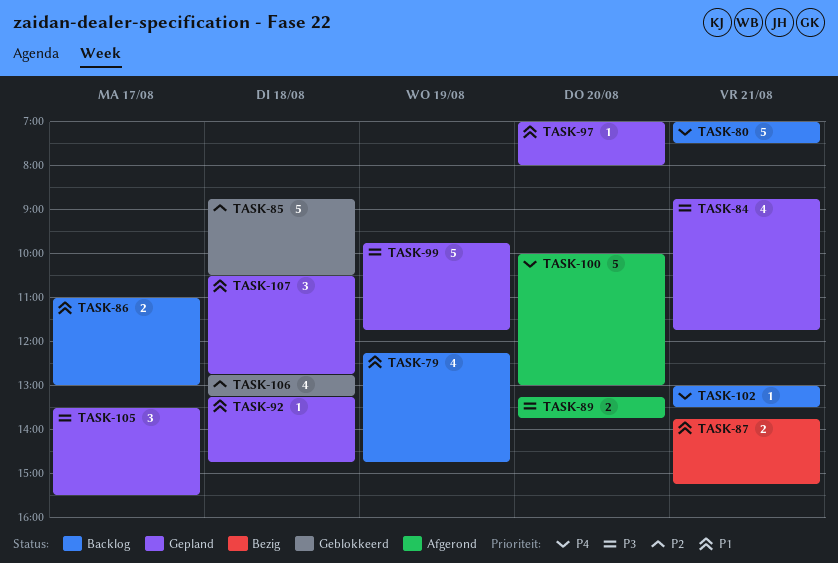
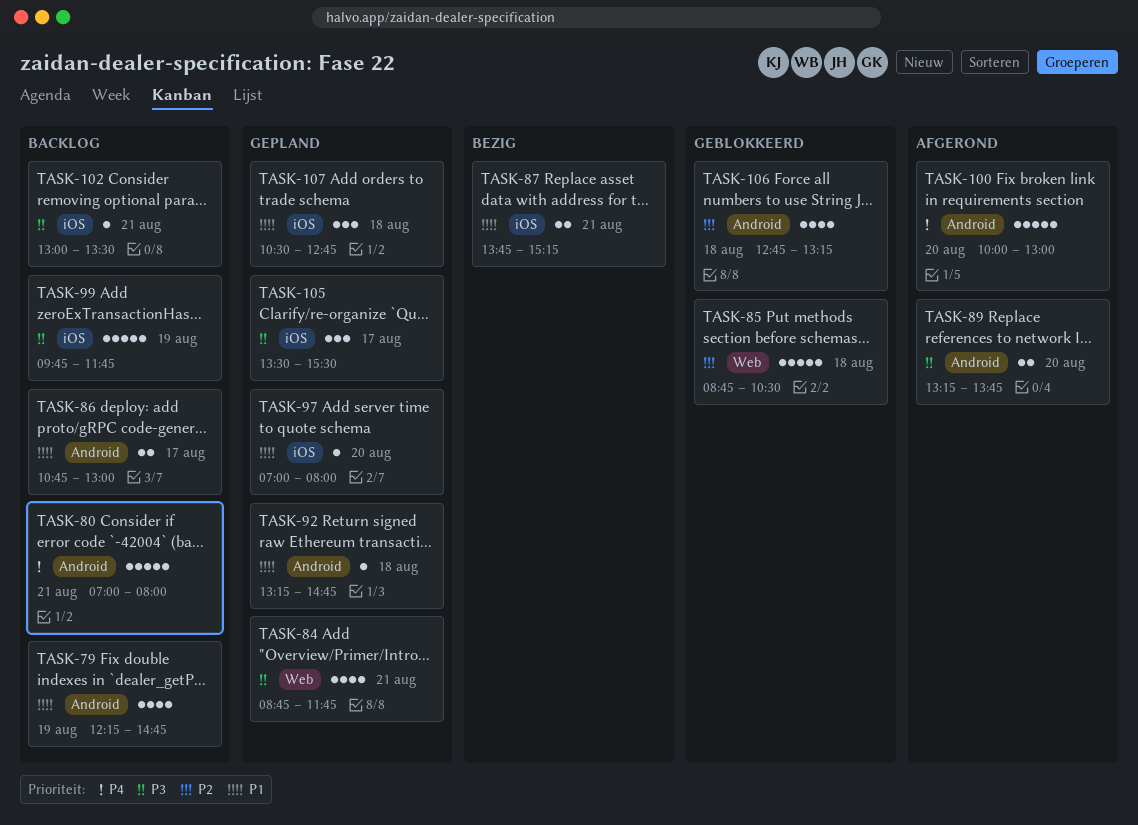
TASK-80, ends: 07:30 -> 08:00
TASK-86, begins: 11:00 -> 10:45
TASK-99, status: Gepland -> Backlog
TASK-102, priority: P4 -> P3

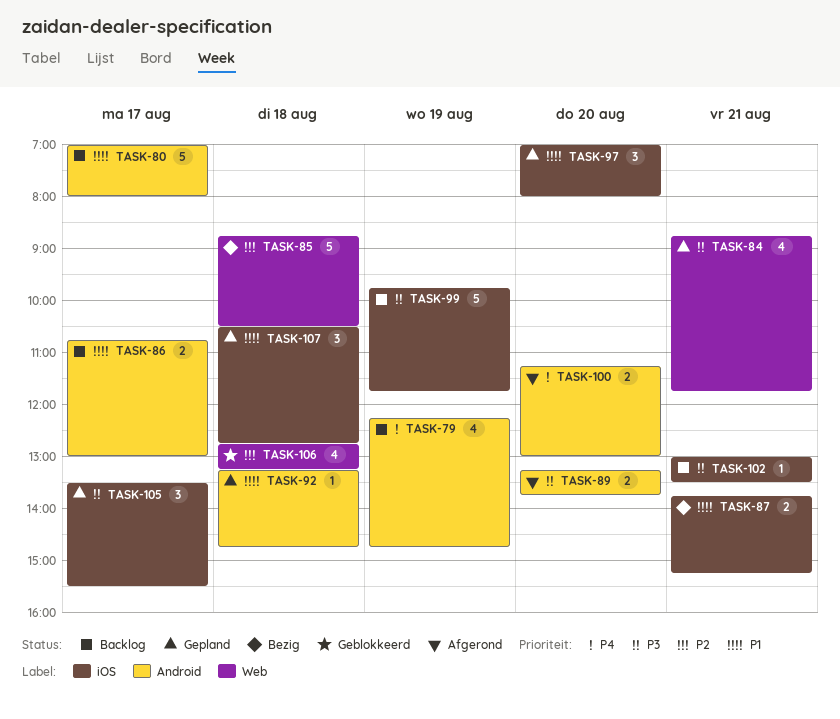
TASK-79, priority: P1 -> P4
TASK-80, priority: P4 -> P1
TASK-80, day: Aug 21 -> Aug 17
TASK-85, status: Geblokkeerd -> Bezig
TASK-97, estimate: 1 -> 3
TASK-100, estimate: 5 -> 2
TASK-100, begins: 10:00 -> 11:15
TASK-106, label: Android -> Web

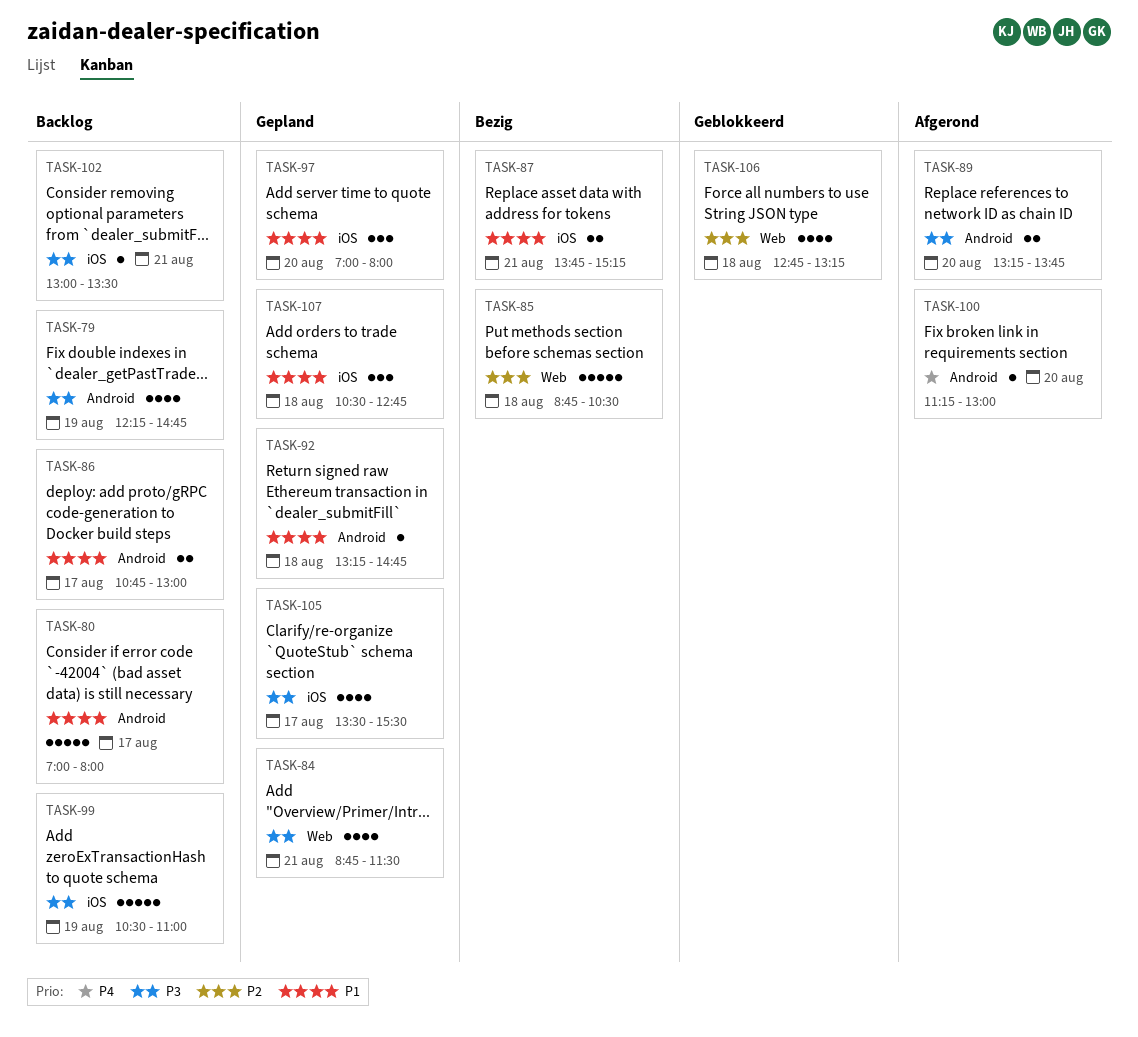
TASK-79, priority: P4 -> P3
TASK-84, ends: 11:45 -> 11:30
TASK-99, begins: 09:45 -> 10:30
TASK-99, ends: 11:45 -> 11:00
TASK-100, estimate: 2 -> 1
TASK-105, estimate: 3 -> 4

